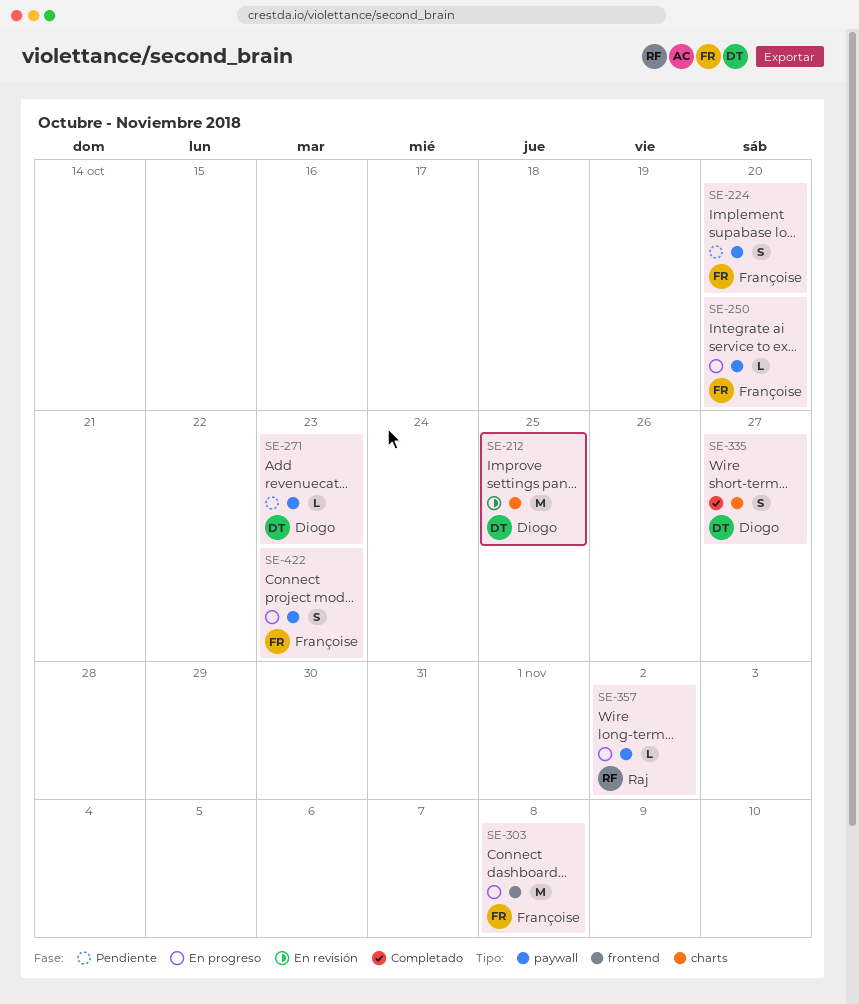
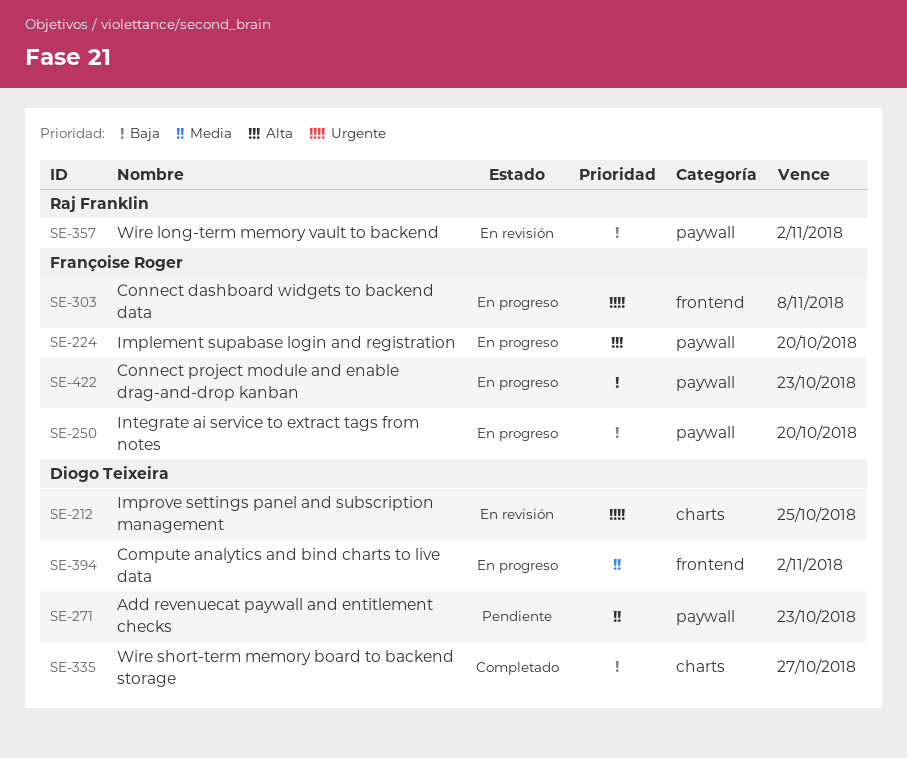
SE-224, status: Pendiente -> En progreso
SE-357, status: En progreso -> En revisión
SE-394: none -> present

